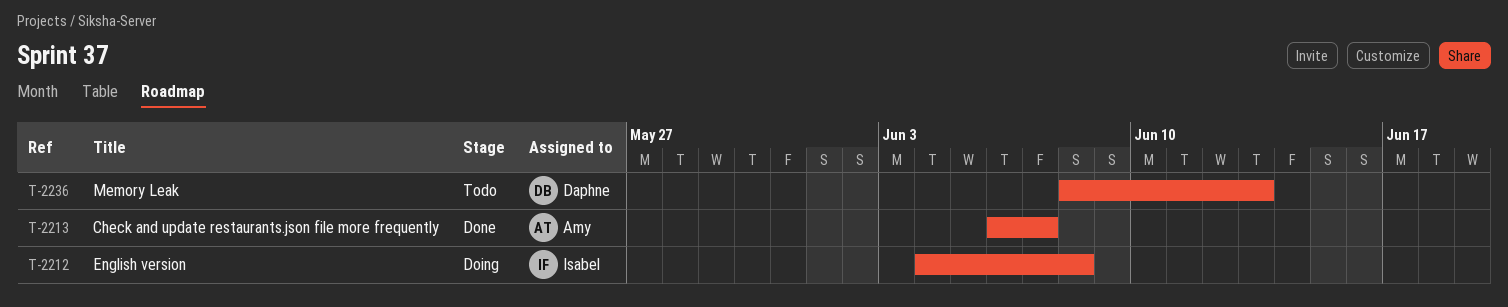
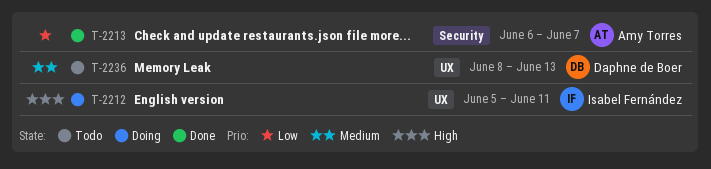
T-2212, start: Jun 4 -> Jun 5
T-2212, due: Jun 8 -> Jun 11

